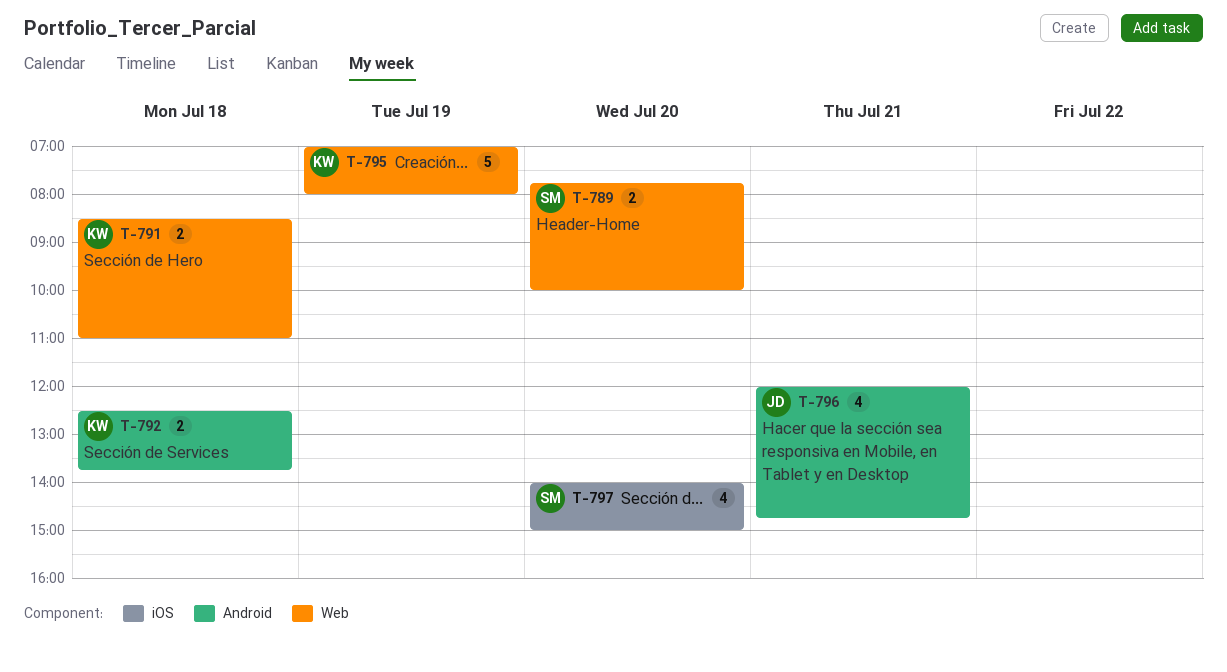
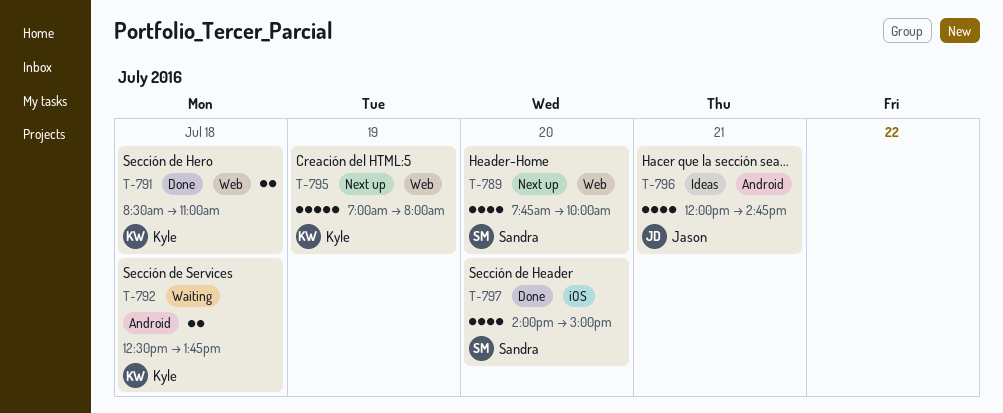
T-789, estimate: 2 -> 4

